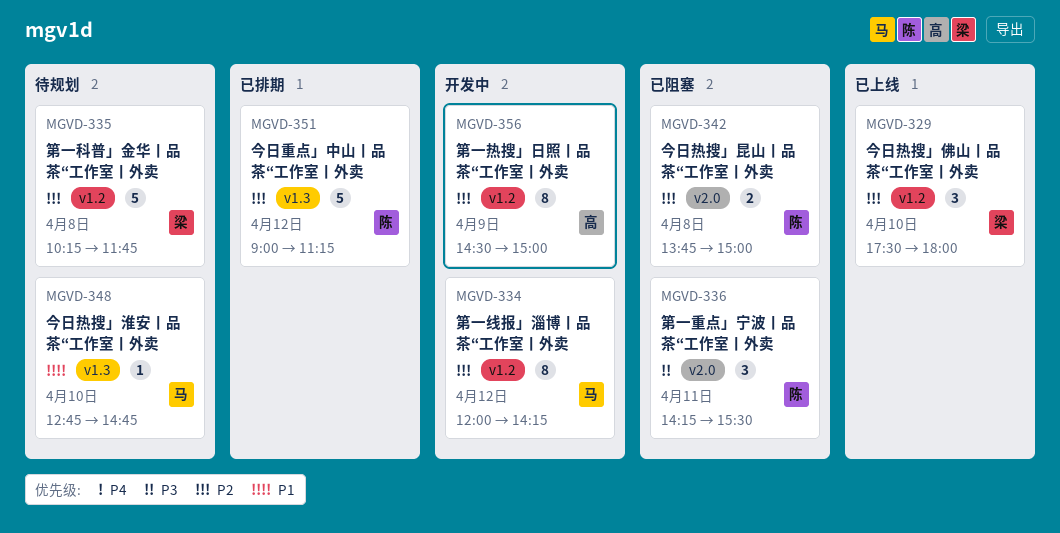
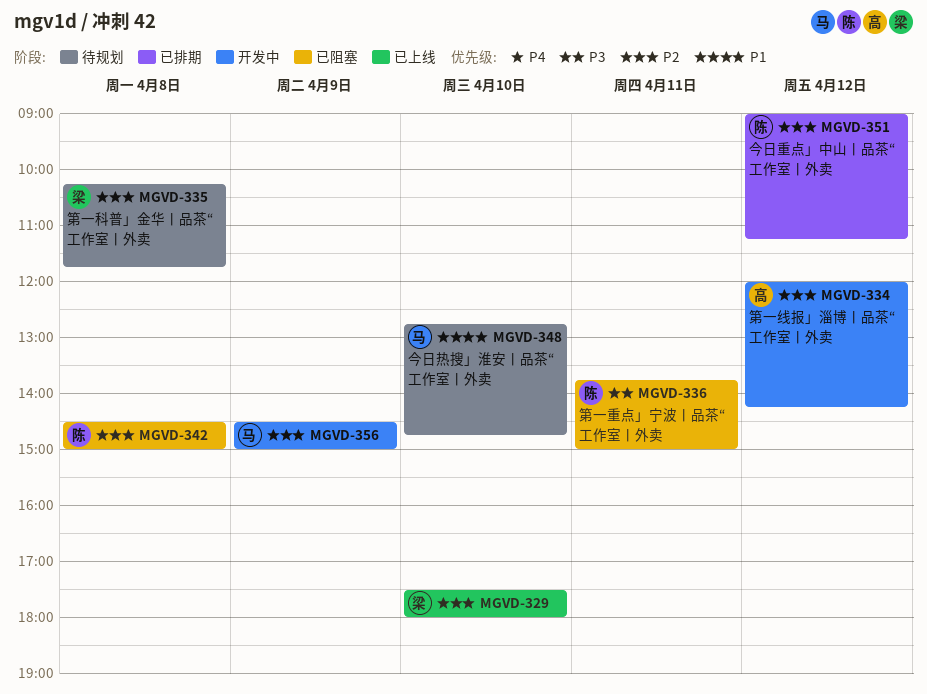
MGVD-334, owner: 马 -> 高
MGVD-336, begins: 14:15 -> 13:45
MGVD-336, ends: 15:30 -> 15:00
MGVD-342, begins: 13:45 -> 14:30
MGVD-356, owner: 高 -> 马

